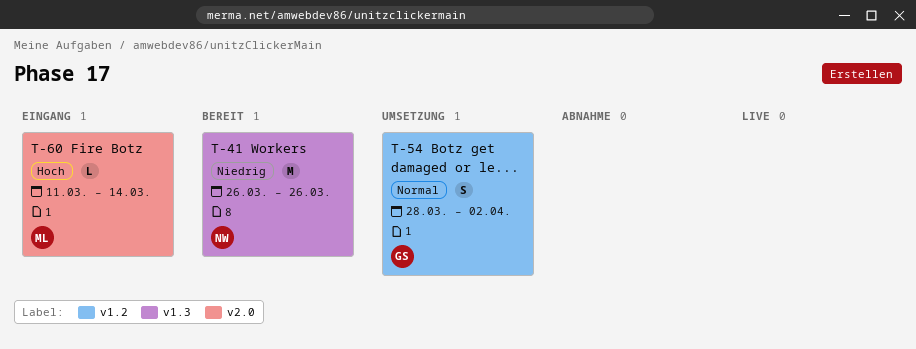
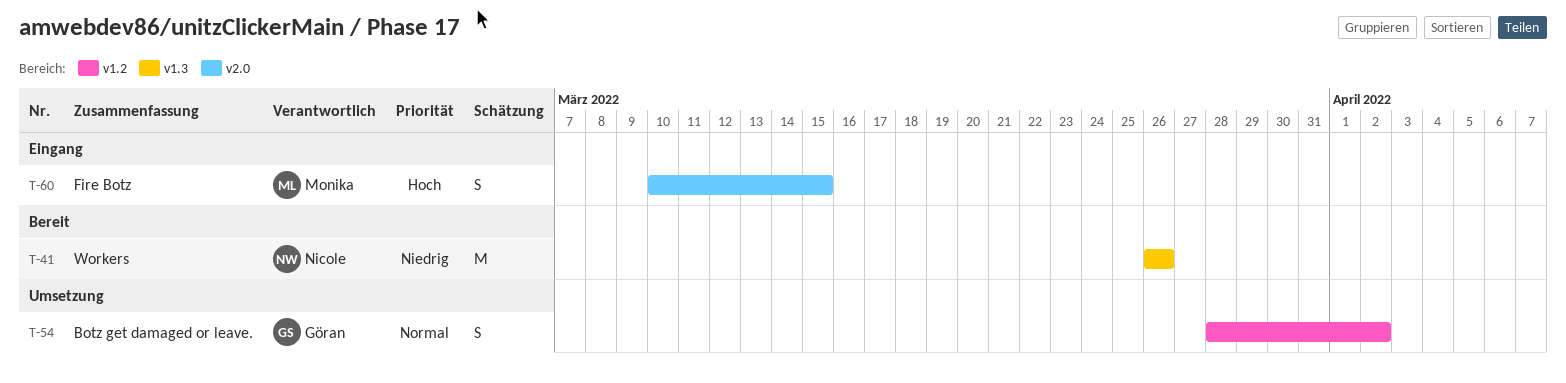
T-60, estimate: L -> S
T-60, start: Mar 11 -> Mar 10
T-60, due: Mar 14 -> Mar 15

